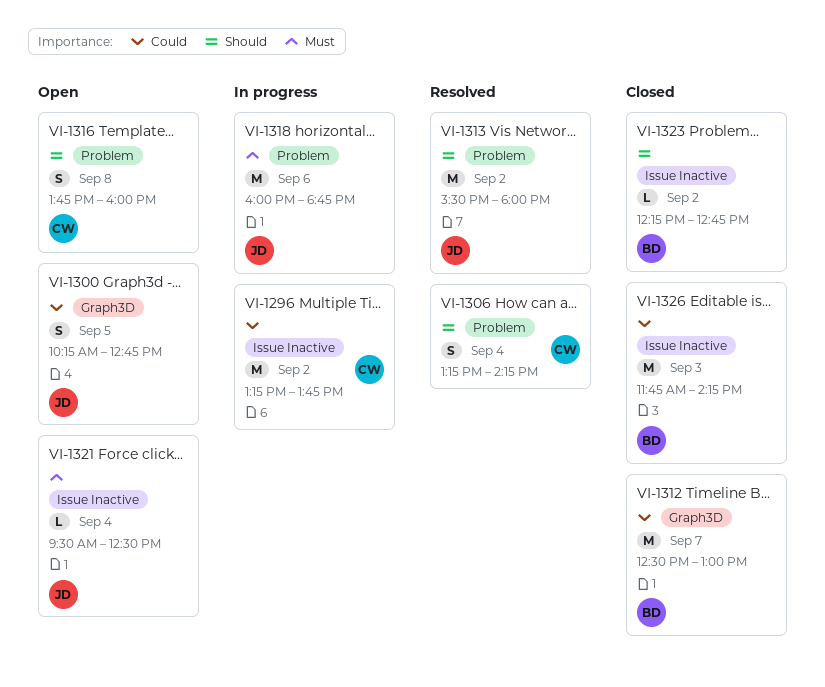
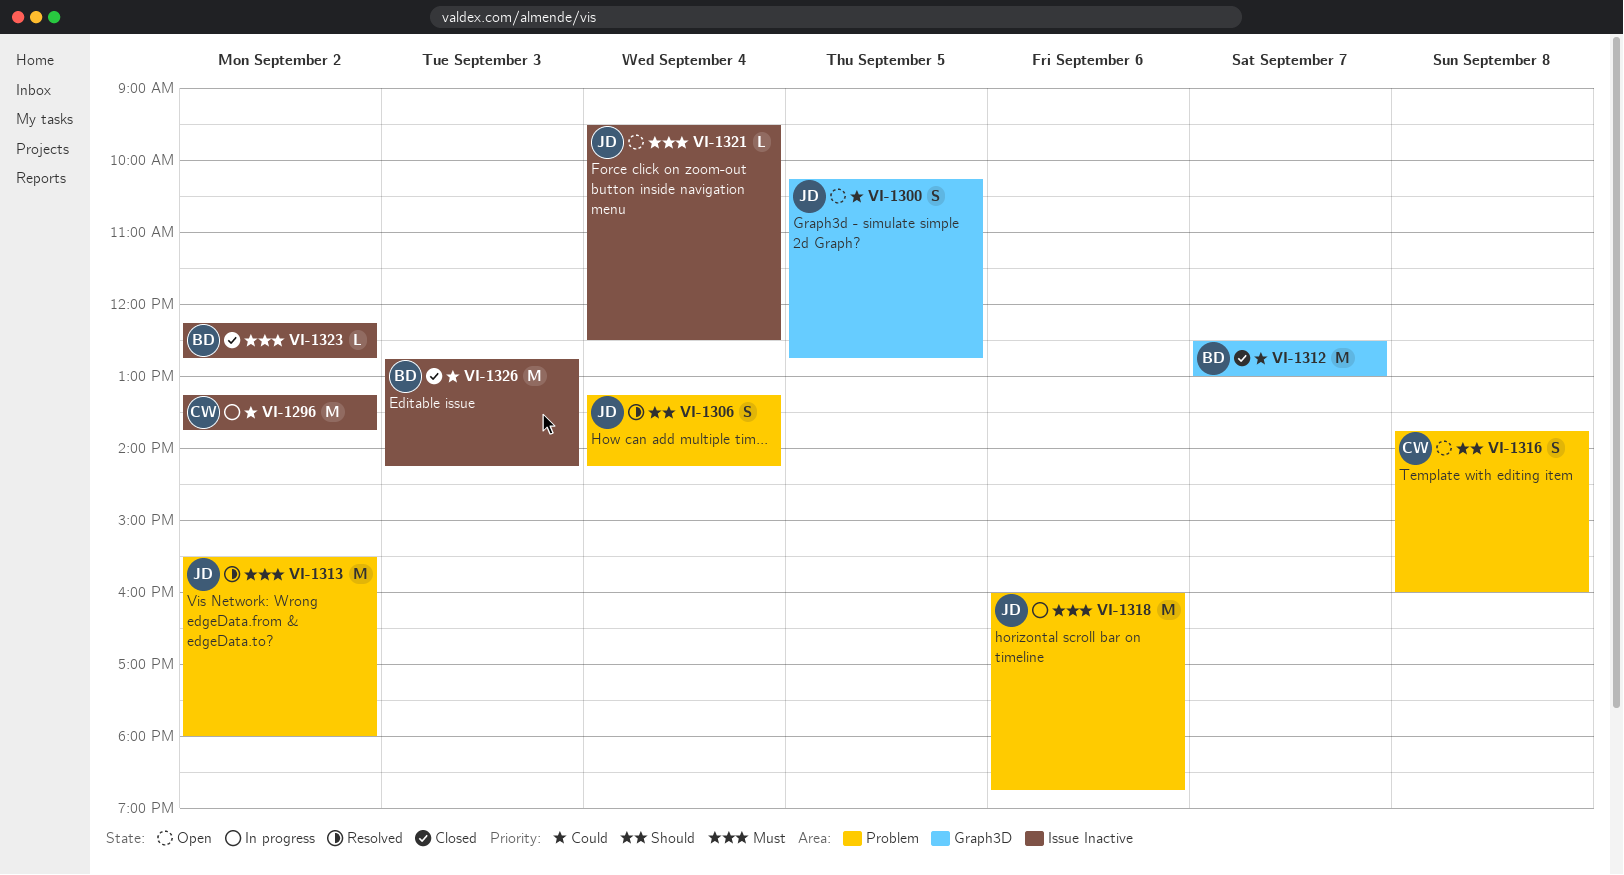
VI-1306, owner: CW -> JD
VI-1313, priority: Should -> Must
VI-1323, priority: Should -> Must
VI-1326, begins: 11:45 -> 12:45

